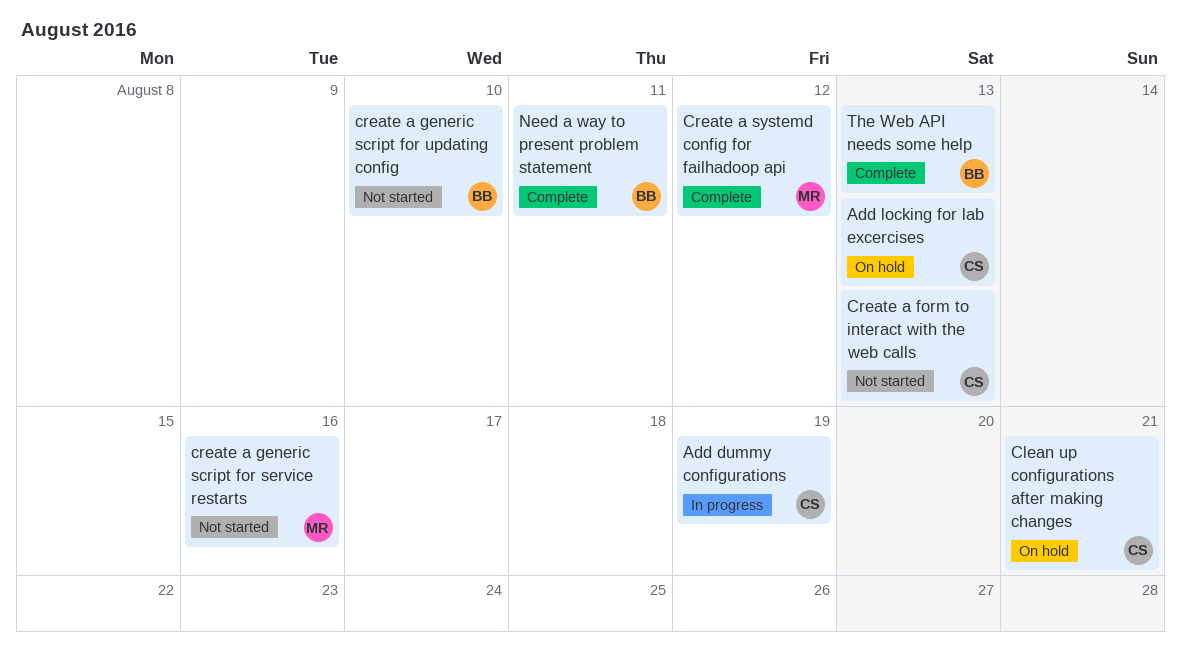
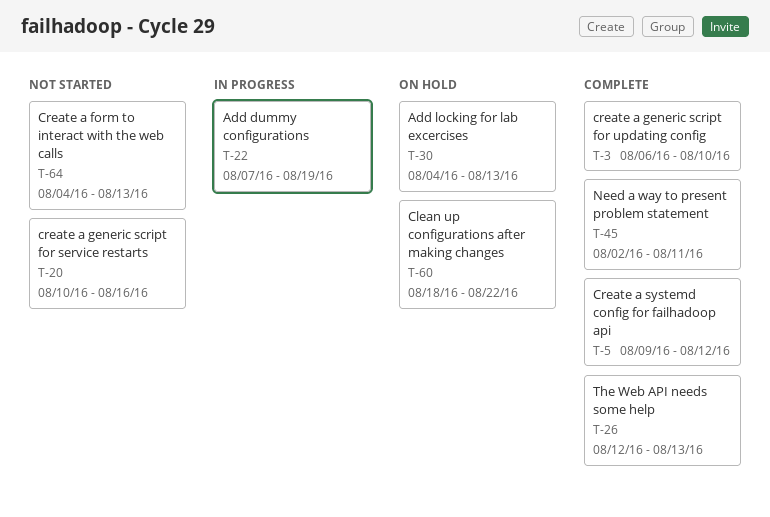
Clean up configurations after making changes, due: Aug 21 -> Aug 22
create a generic script for updating config, status: Not started -> Complete

